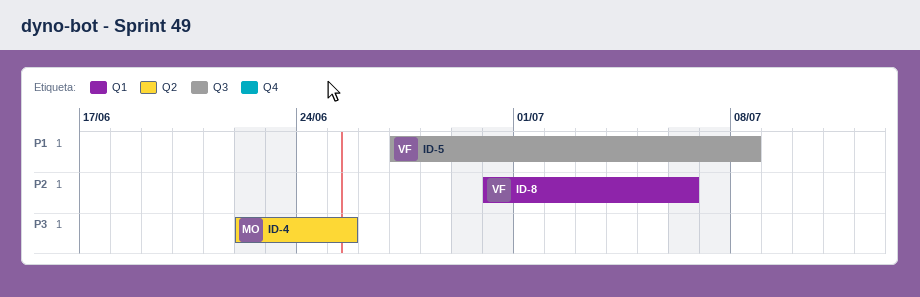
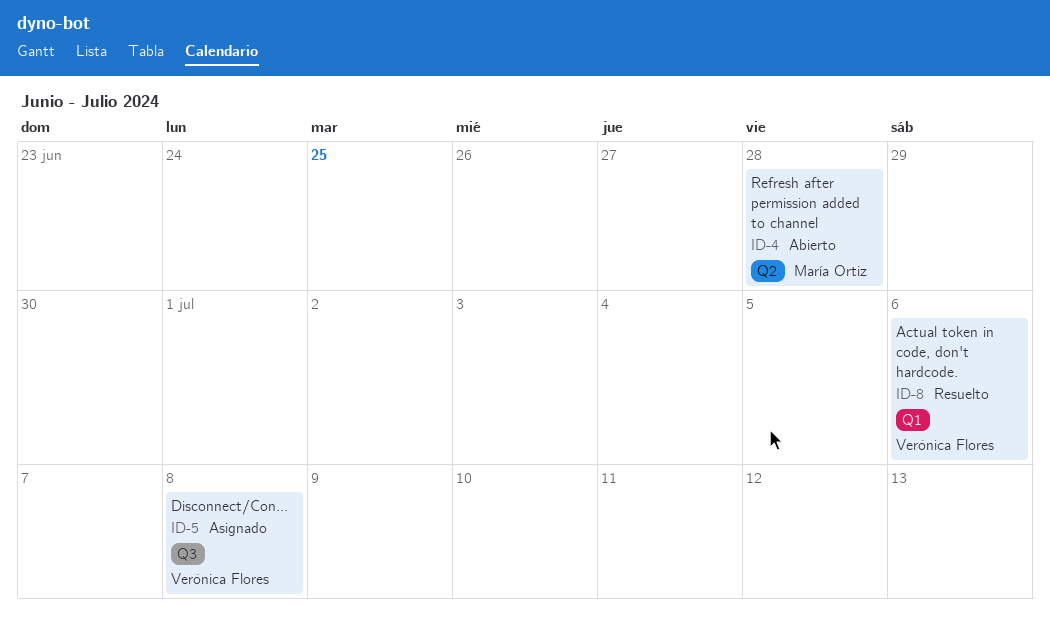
ID-4, due: Jun 25 -> Jun 28

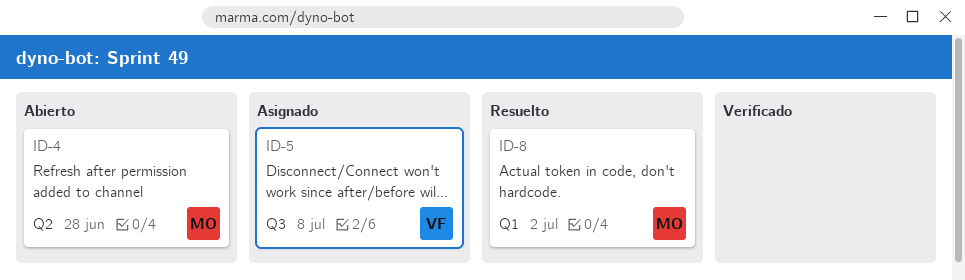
ID-8, owner: Verónica Flores -> María Ortiz
ID-8, due: Jul 6 -> Jul 2

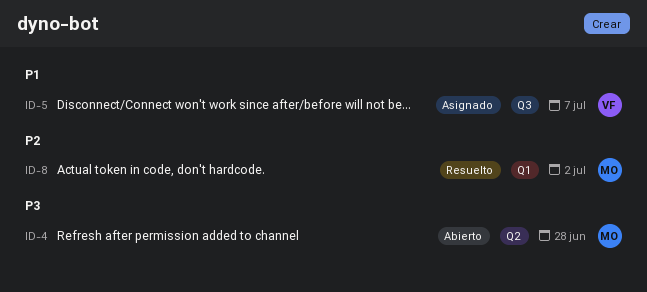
ID-5, due: Jul 8 -> Jul 7

